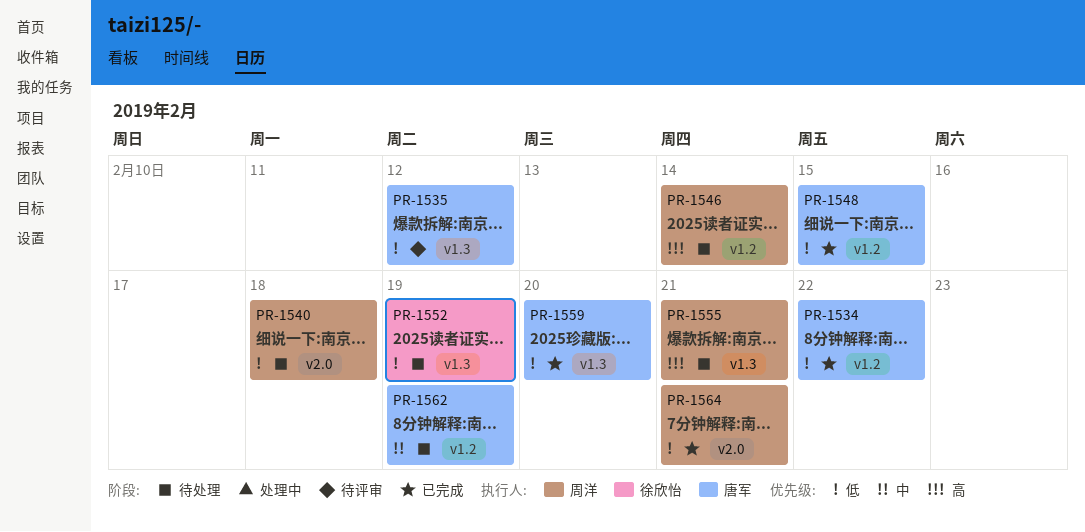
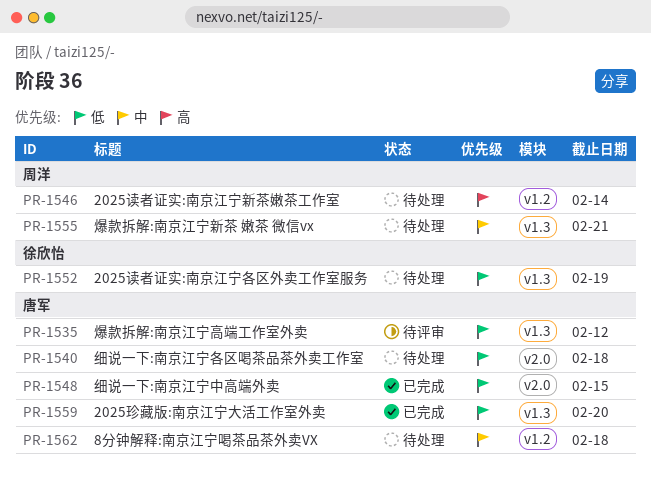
PR-1534: present -> none
PR-1540, owner: 周洋 -> 唐军
PR-1548, label: v1.2 -> v2.0
PR-1555, priority: 高 -> 中
PR-1562, due: Feb 19 -> Feb 18
PR-1564: present -> none

